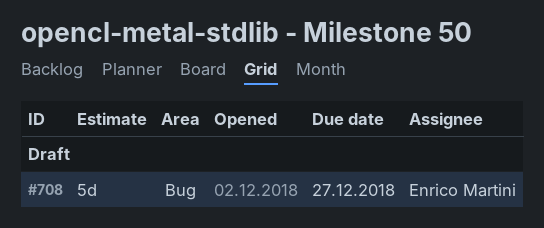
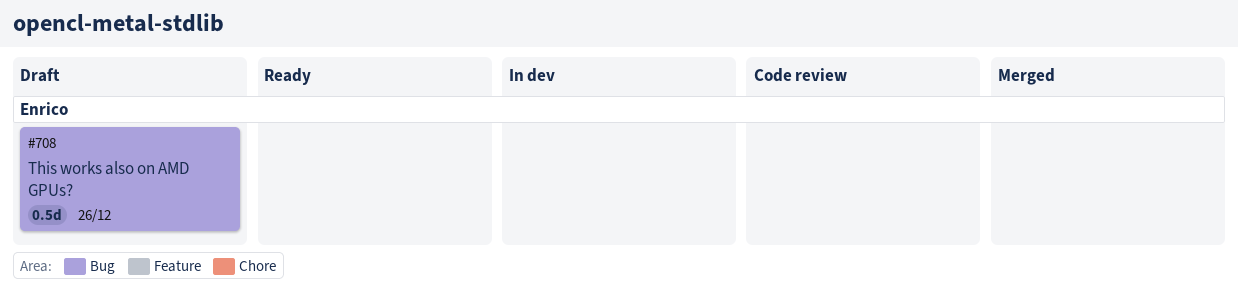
#708, estimate: 5d -> 0.5d
#708, due: Dec 27 -> Dec 26

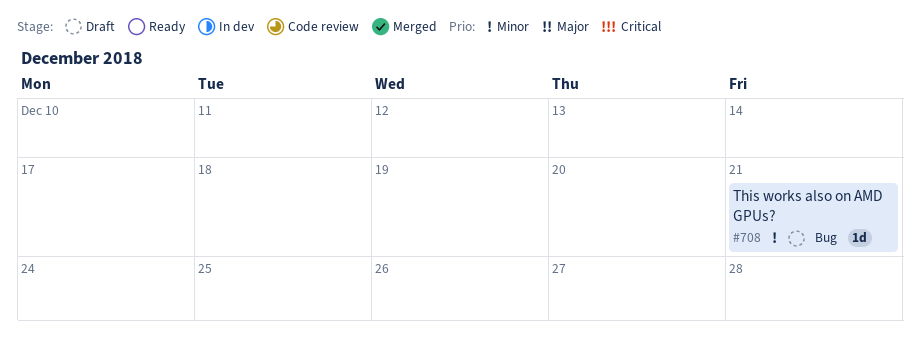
#708, estimate: 0.5d -> 1d
#708, due: Dec 26 -> Dec 21

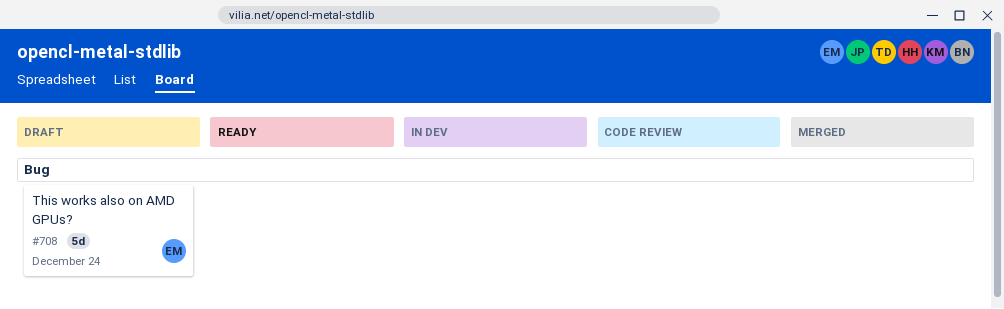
#708, estimate: 1d -> 5d
#708, due: Dec 21 -> Dec 24

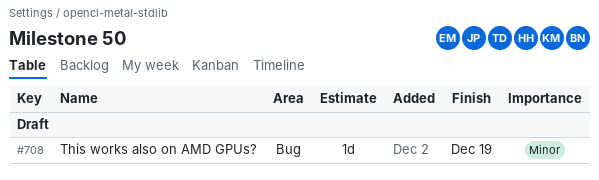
#708, estimate: 5d -> 1d
#708, due: Dec 24 -> Dec 19

